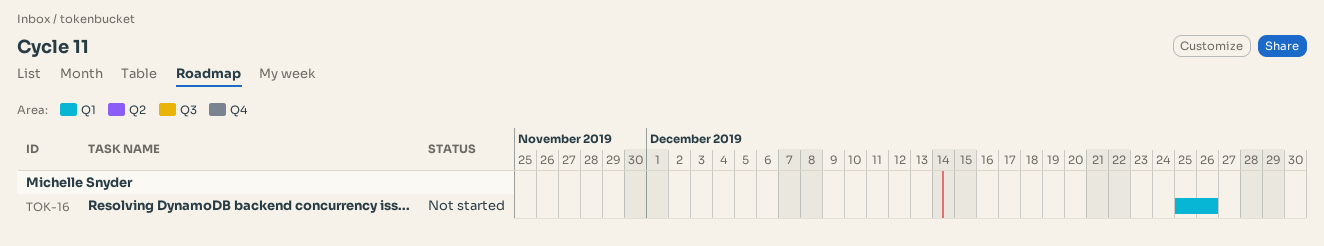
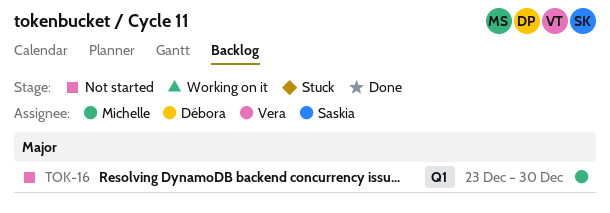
TOK-16, start: Dec 25 -> Dec 23
TOK-16, due: Dec 26 -> Dec 30

